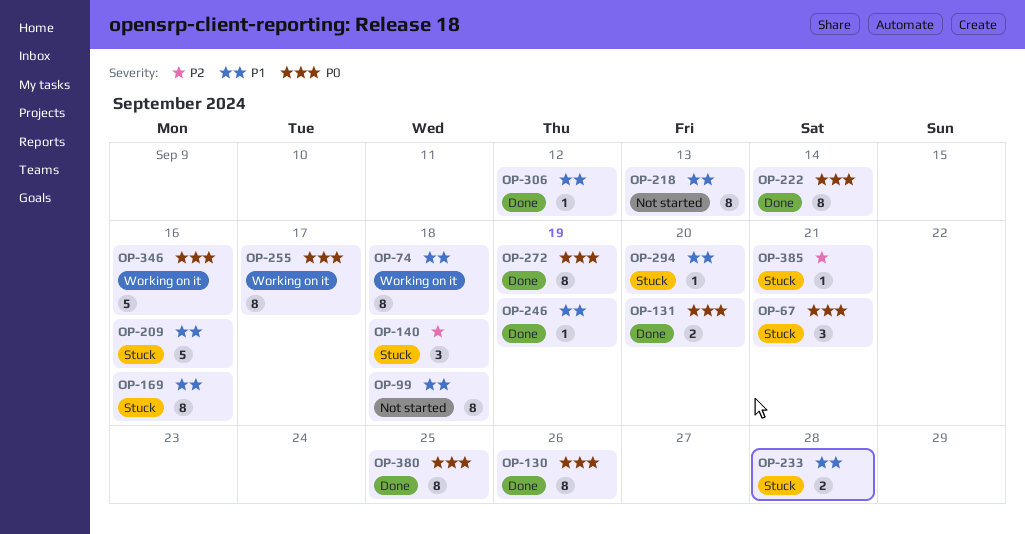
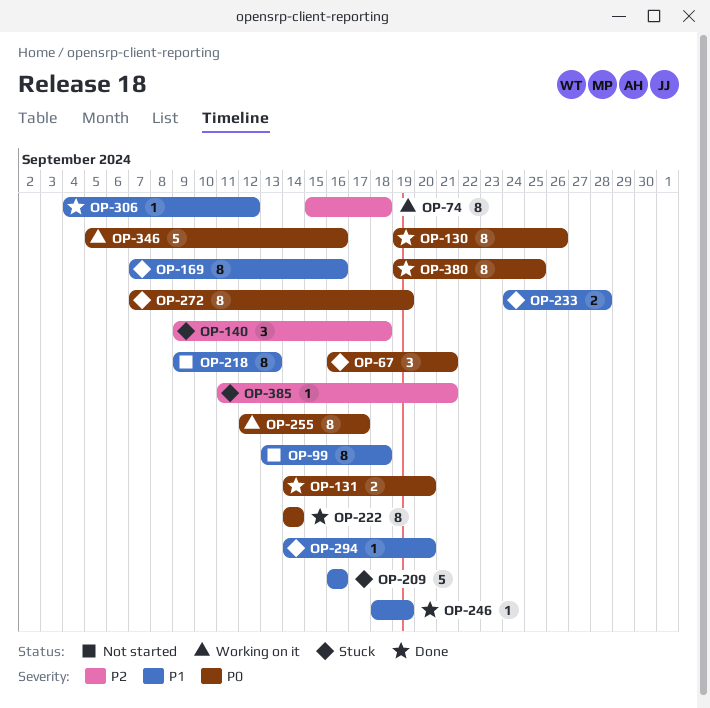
OP-74, priority: P1 -> P2
OP-272, status: Done -> Stuck

